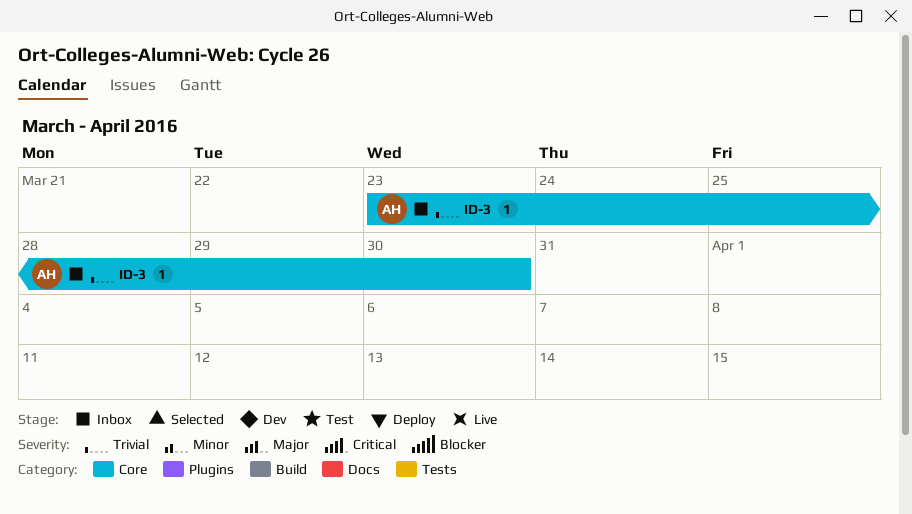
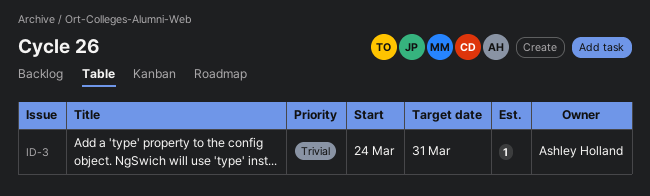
ID-3, start: Mar 23 -> Mar 24
ID-3, due: Mar 30 -> Mar 31

